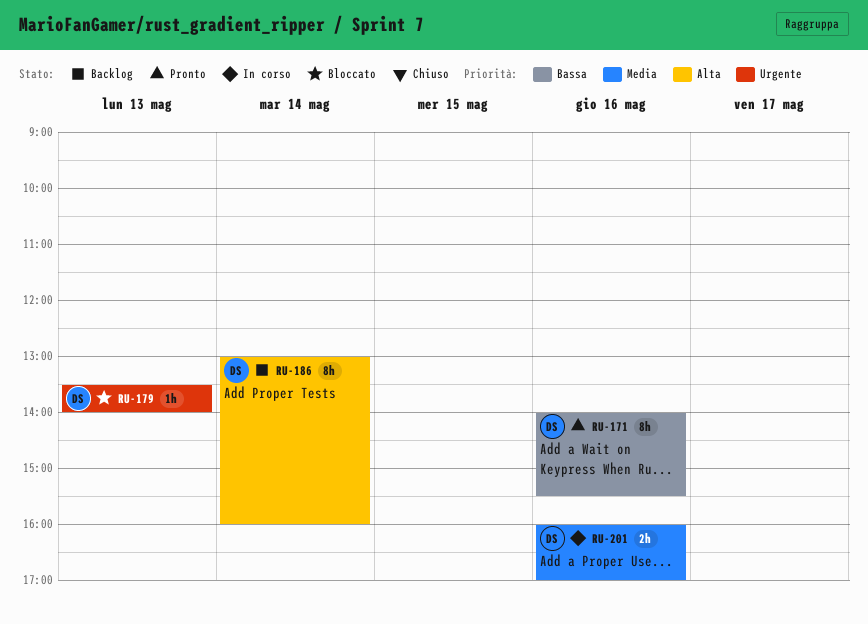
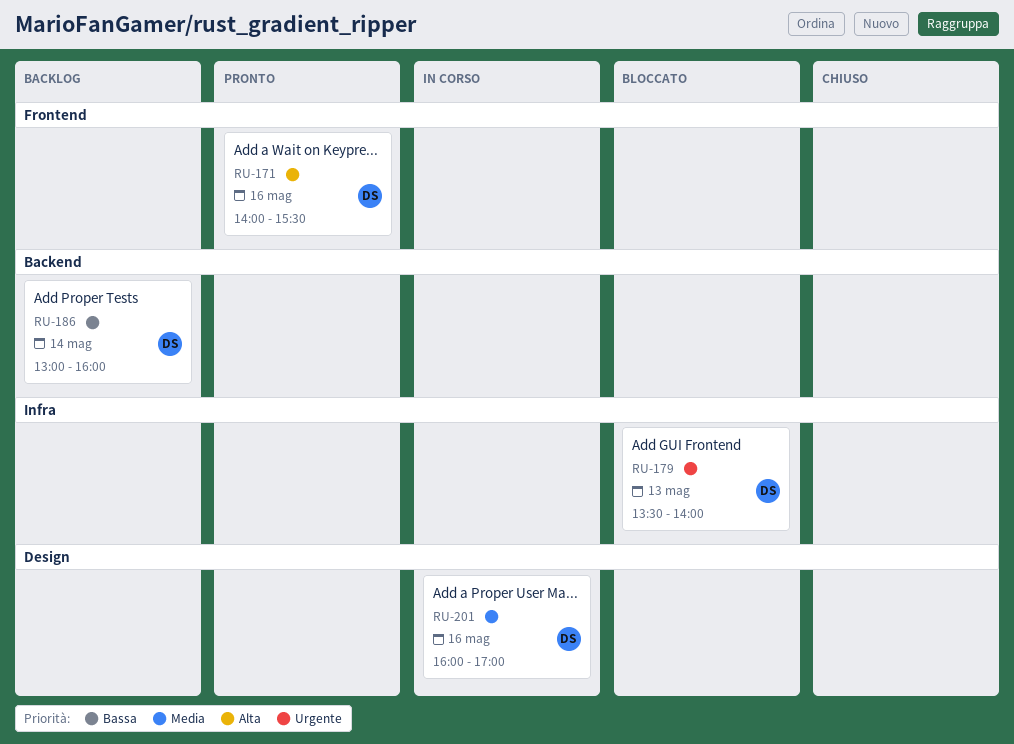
RU-171, priority: Bassa -> Alta
RU-186, priority: Alta -> Bassa

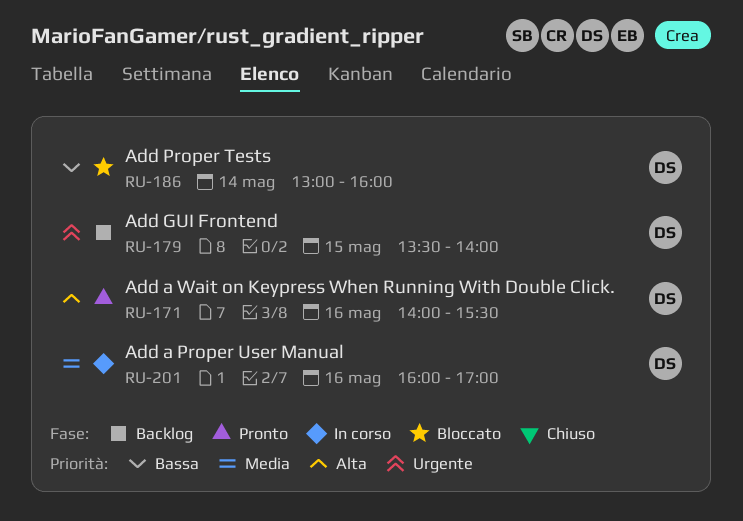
RU-179, status: Bloccato -> Backlog
RU-179, day: May 13 -> May 15
RU-186, status: Backlog -> Bloccato

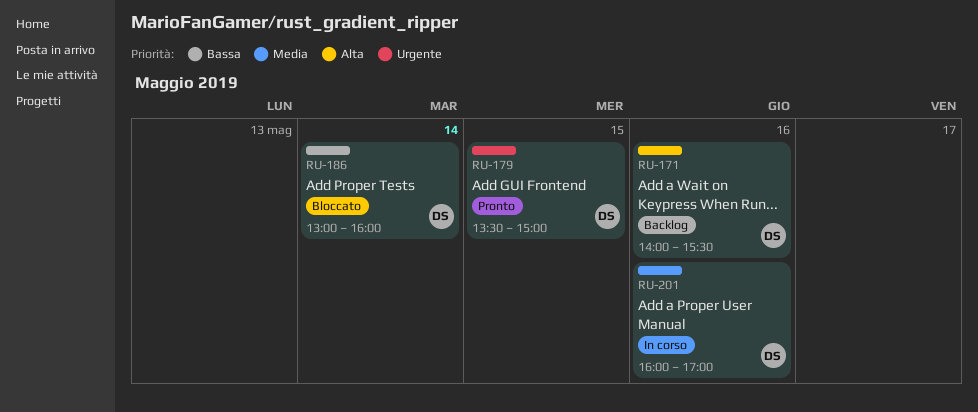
RU-171, status: Pronto -> Backlog
RU-179, status: Backlog -> Pronto
RU-179, ends: 14:00 -> 15:00

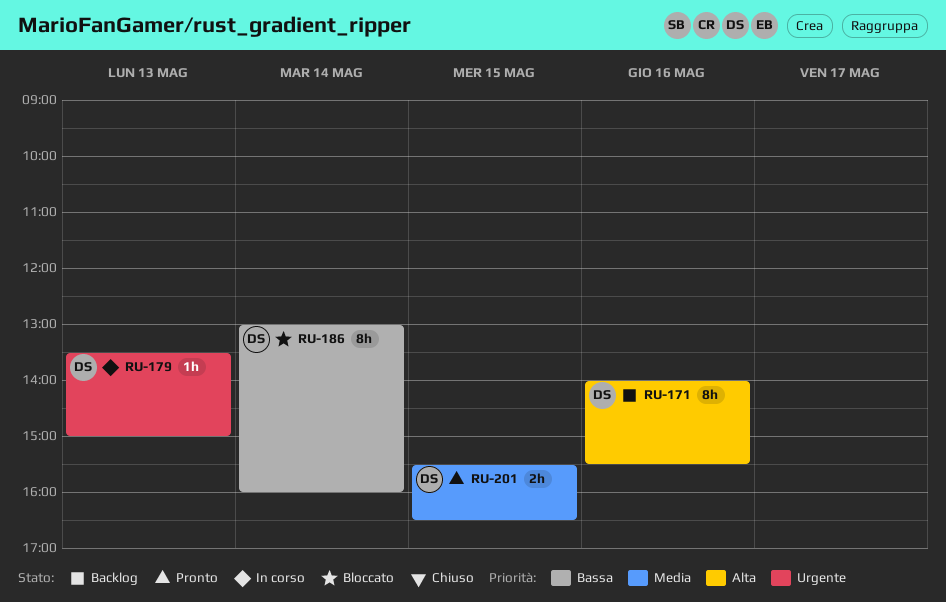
RU-179, status: Pronto -> In corso
RU-179, day: May 15 -> May 13
RU-201, status: In corso -> Pronto
RU-201, day: May 16 -> May 15
RU-201, begins: 16:00 -> 15:30
RU-201, ends: 17:00 -> 16:30

